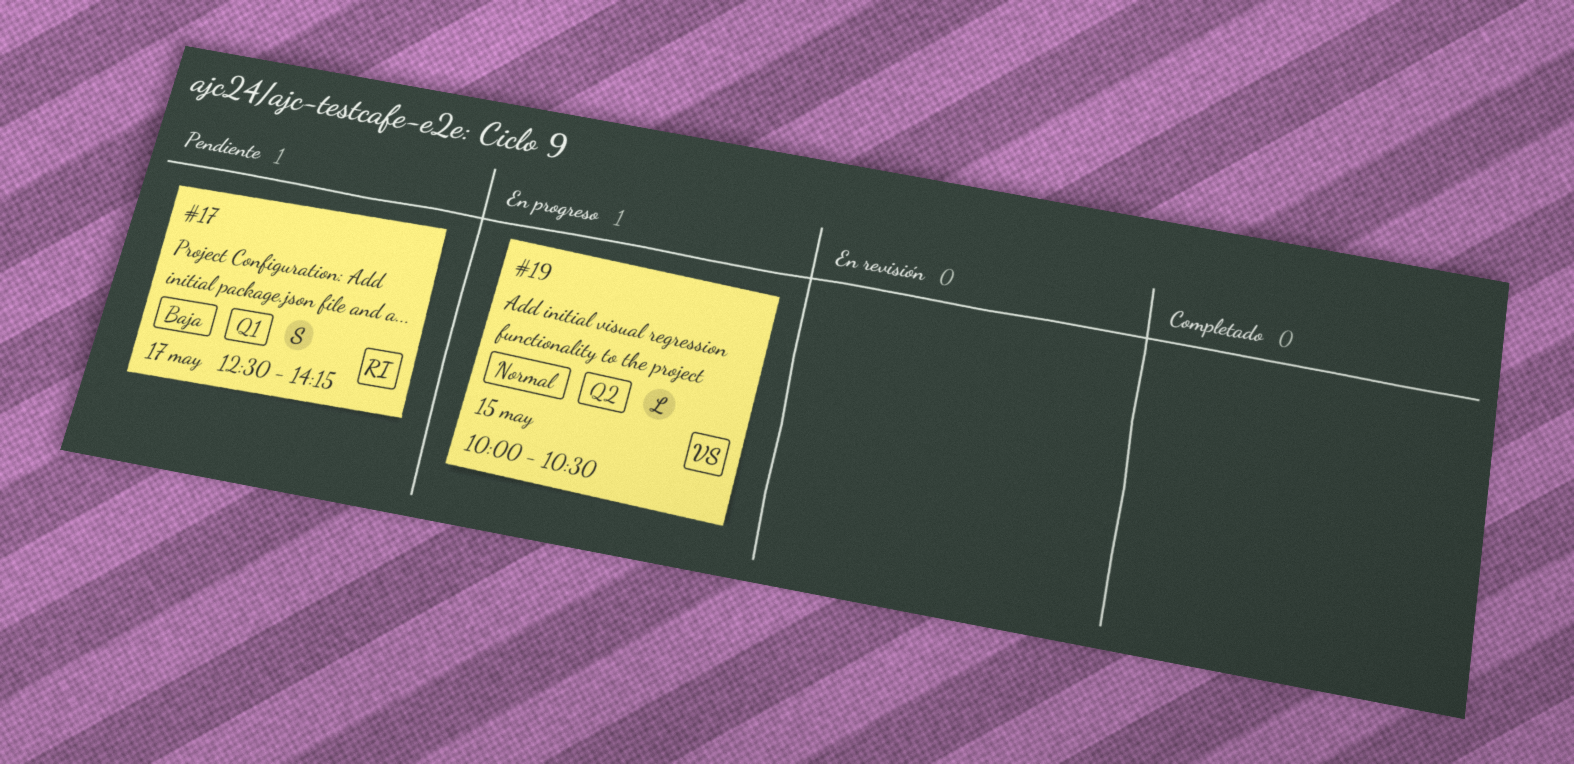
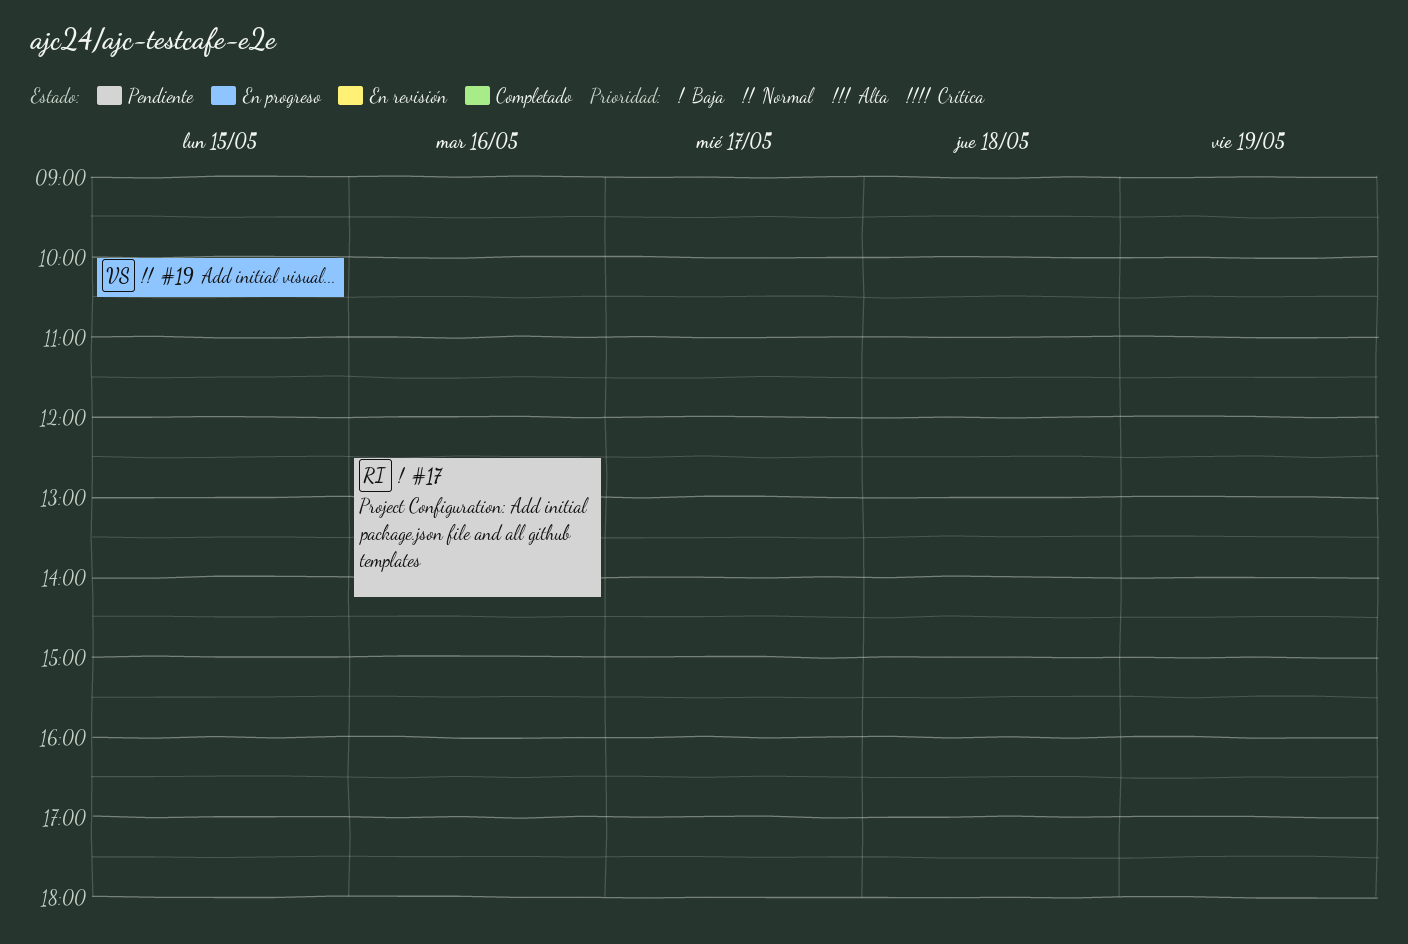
#17, day: May 17 -> May 16

